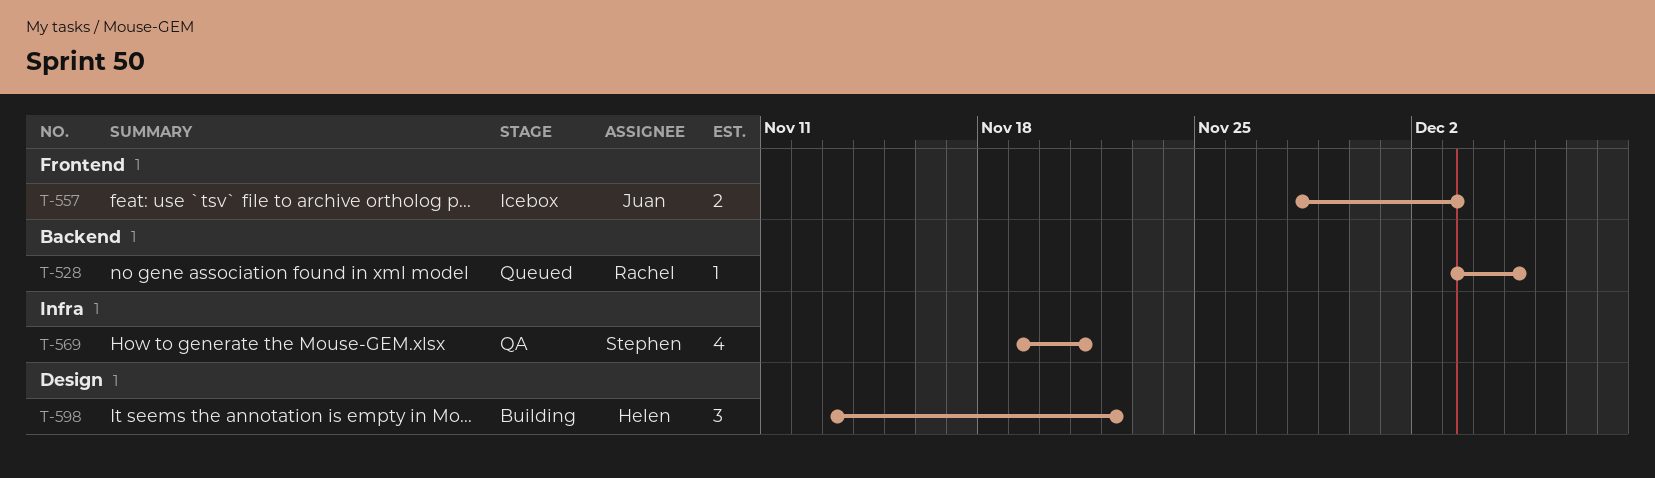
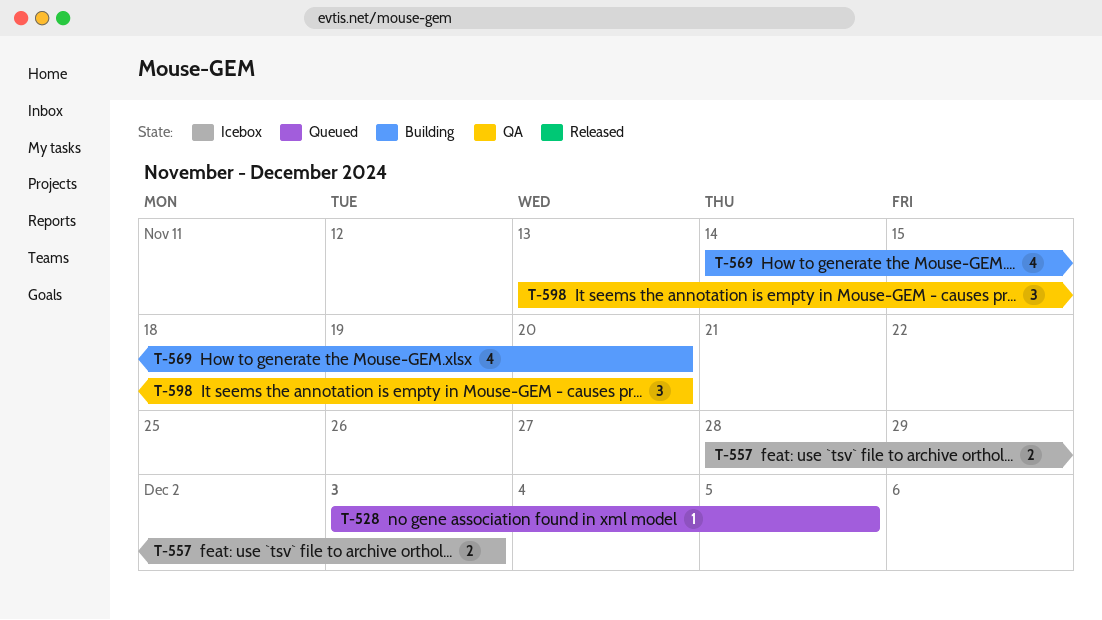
T-569, status: QA -> Building
T-569, start: Nov 19 -> Nov 14
T-569, due: Nov 21 -> Nov 20
T-598, status: Building -> QA
T-598, due: Nov 22 -> Nov 20

